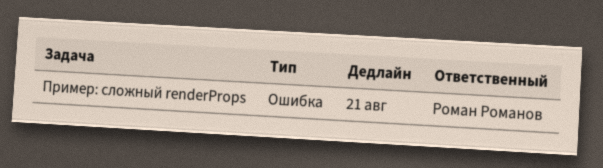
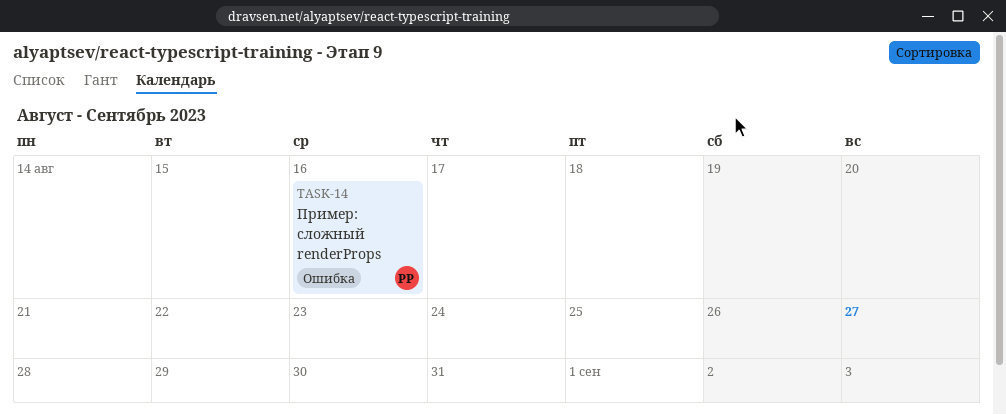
Пример: сложный renderProps, due: Aug 21 -> Aug 16

